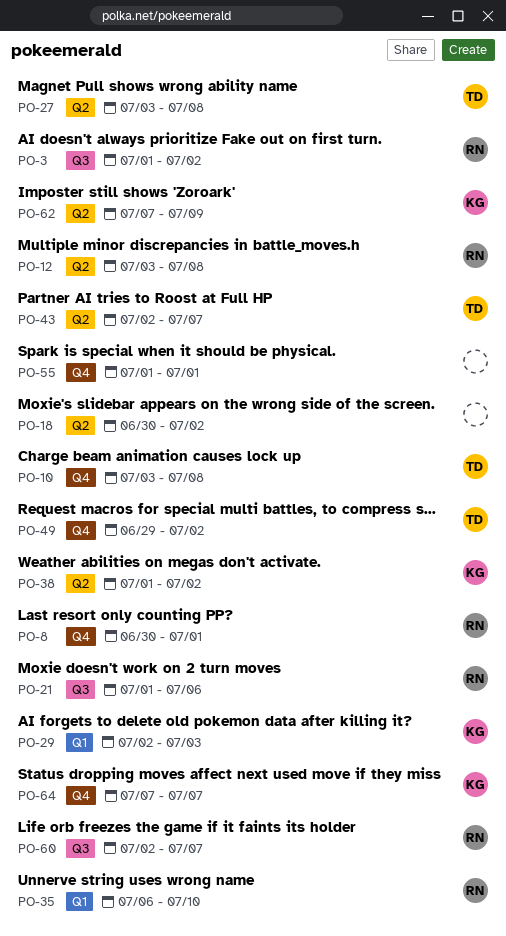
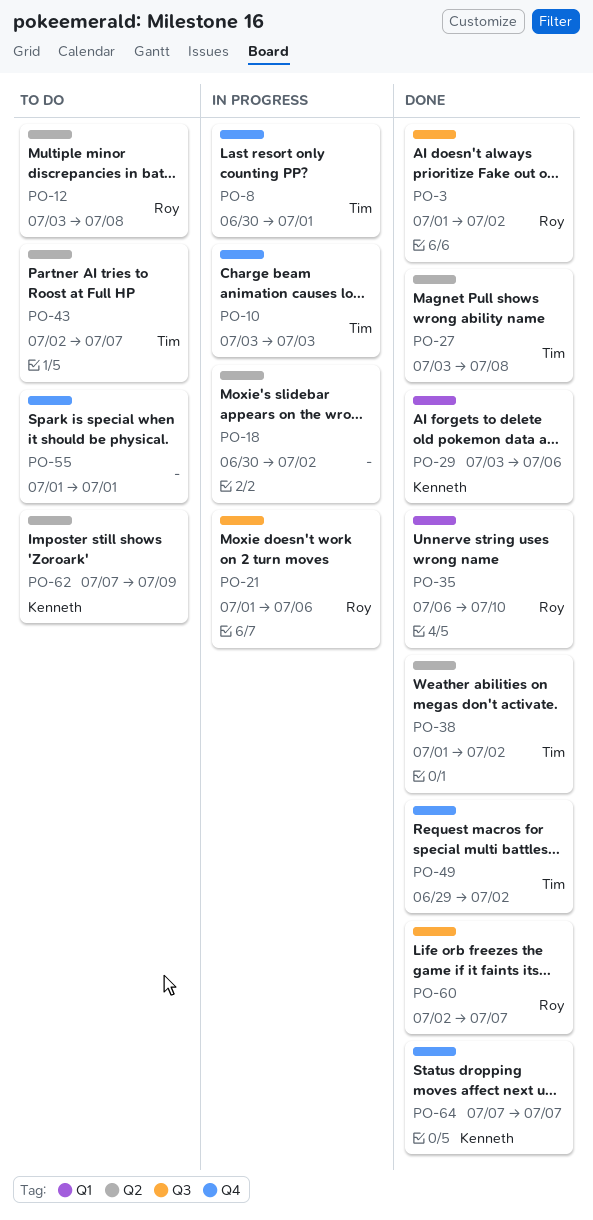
PO-8, owner: Roy -> Tim
PO-10, due: Jul 8 -> Jul 3
PO-29, start: Jul 2 -> Jul 3
PO-29, due: Jul 3 -> Jul 6
PO-38, owner: Kenneth -> Tim

